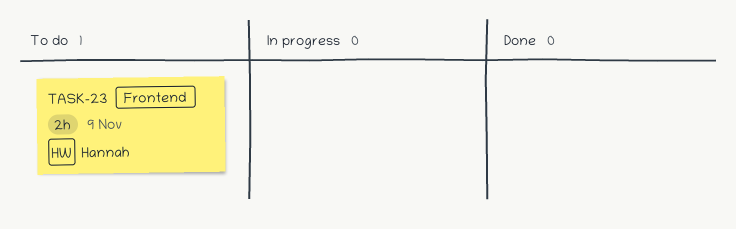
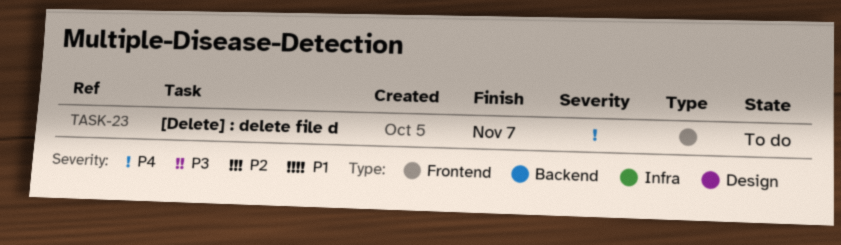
TASK-23, due: Nov 9 -> Nov 7

